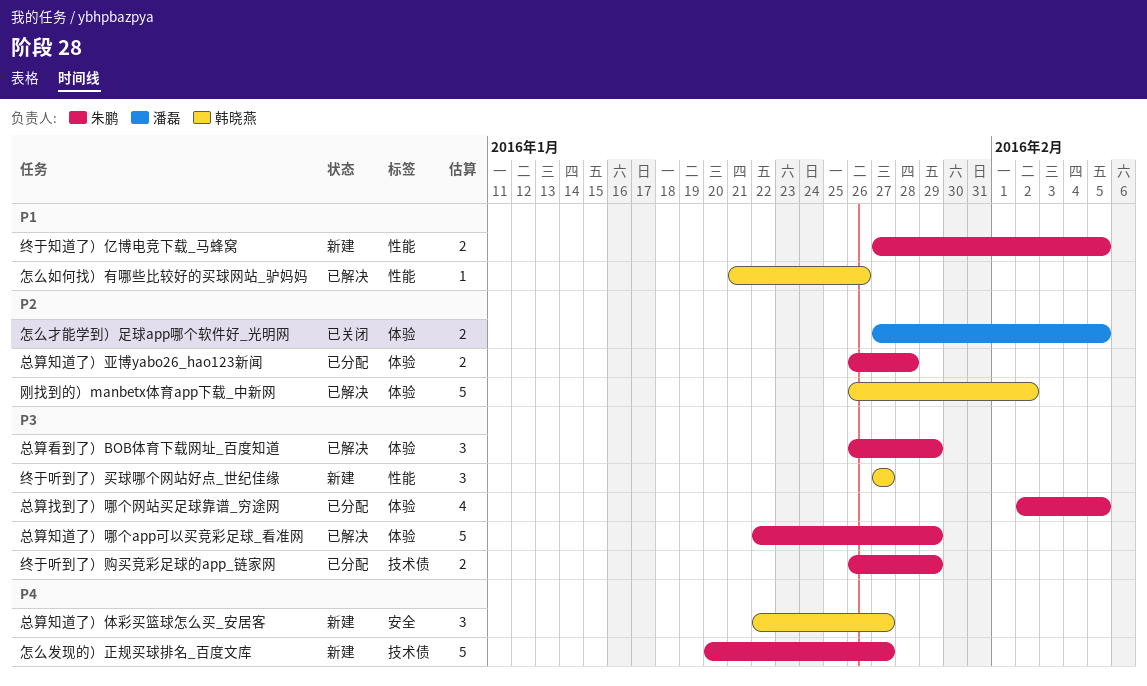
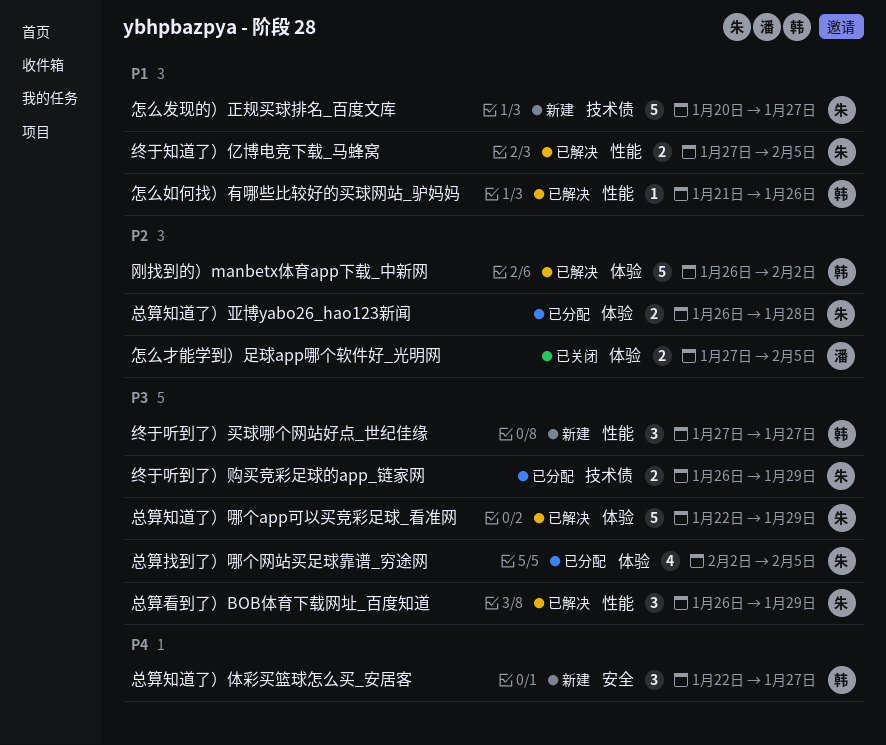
怎么发现的）正规买球排名_百度文库, priority: P4 -> P1
总算看到了）BOB体育下载网址_百度知道, label: 体验 -> 性能
终于知道了）亿博电竞下载_马蜂窝, status: 新建 -> 已解决

